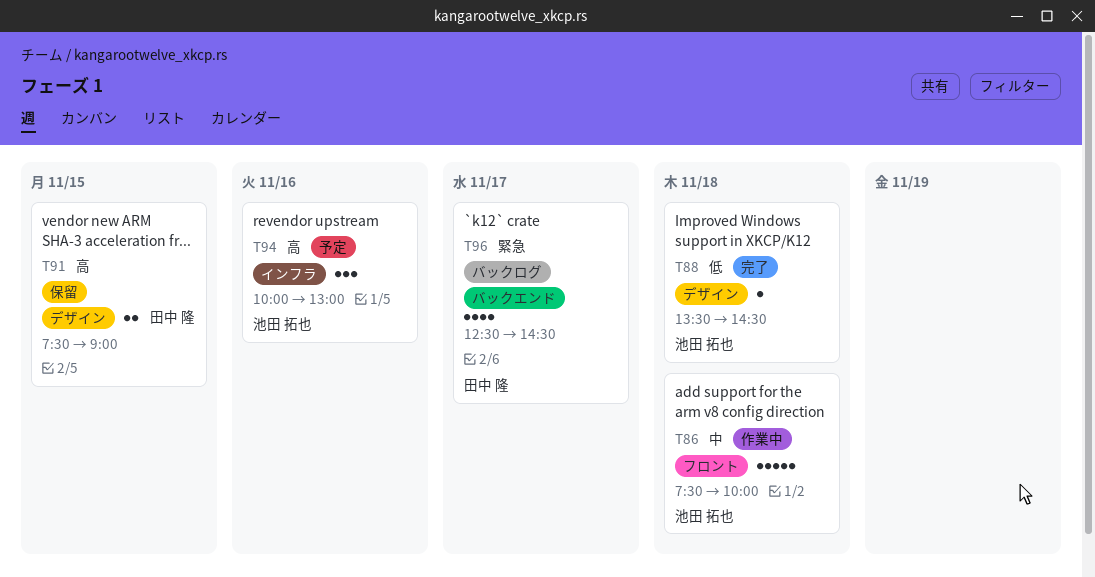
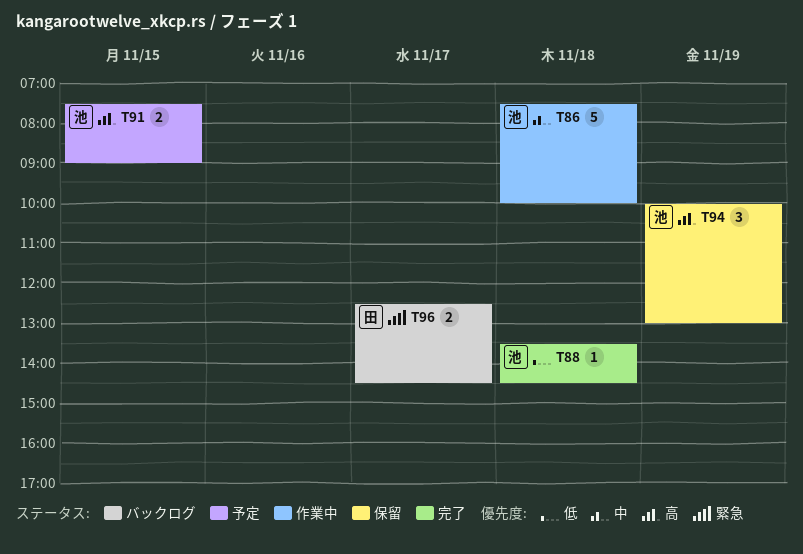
T91, status: 保留 -> 予定
T91, owner: 田中 隆 -> 池田 拓也
T94, status: 予定 -> 保留
T94, day: Nov 16 -> Nov 19
T96, estimate: 4 -> 2

